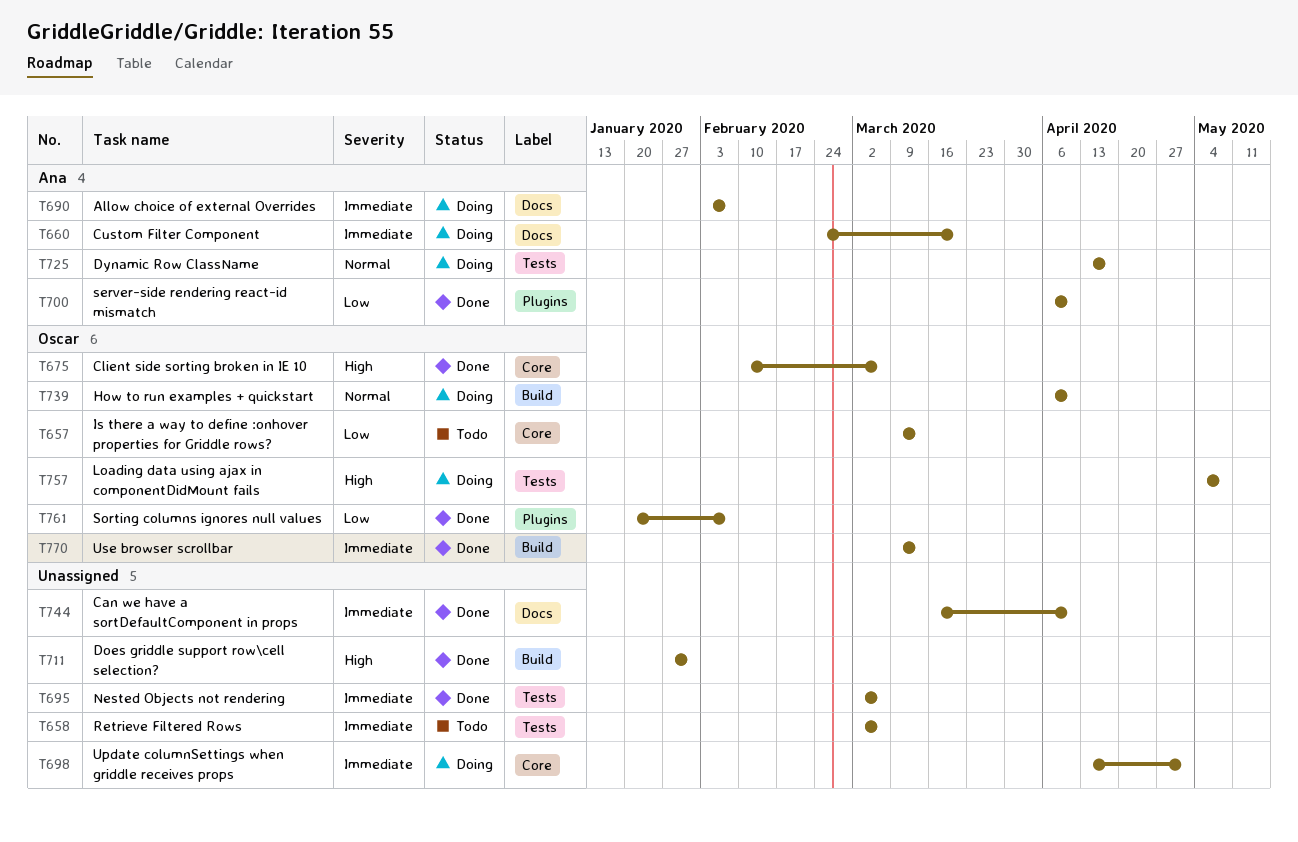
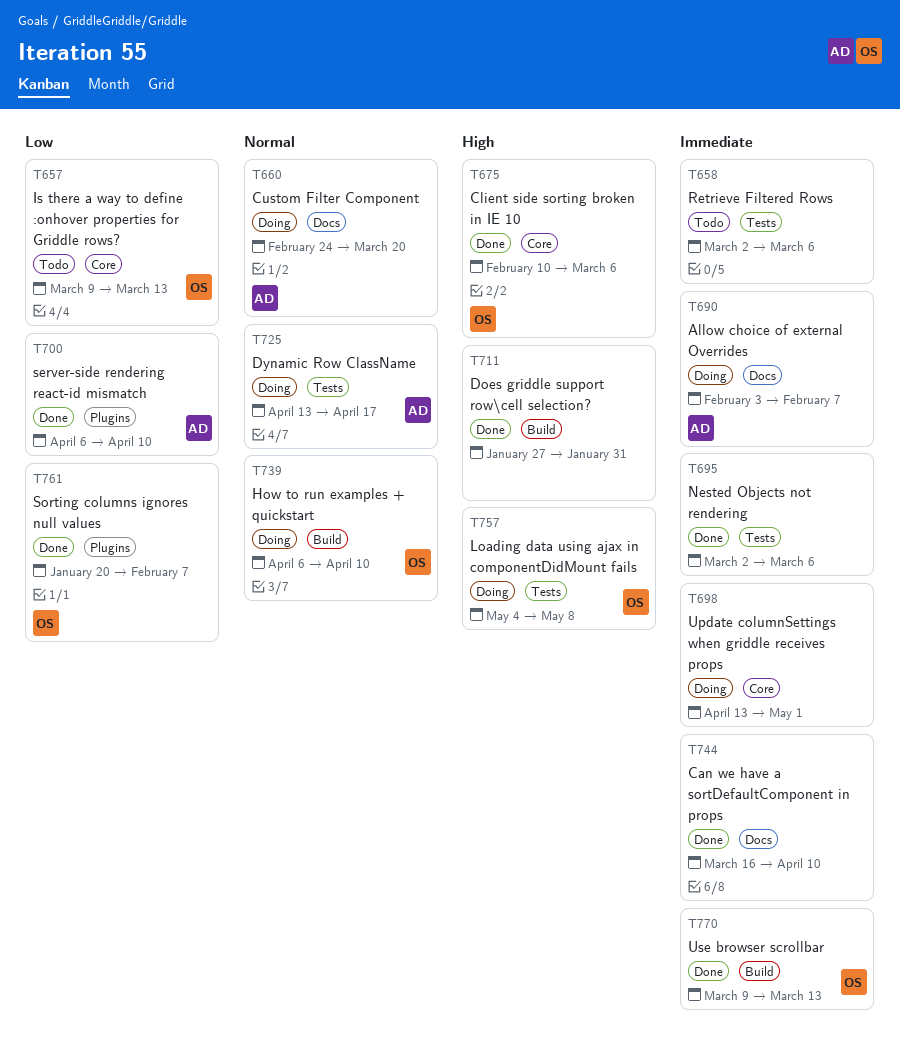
T660, priority: Immediate -> Normal

